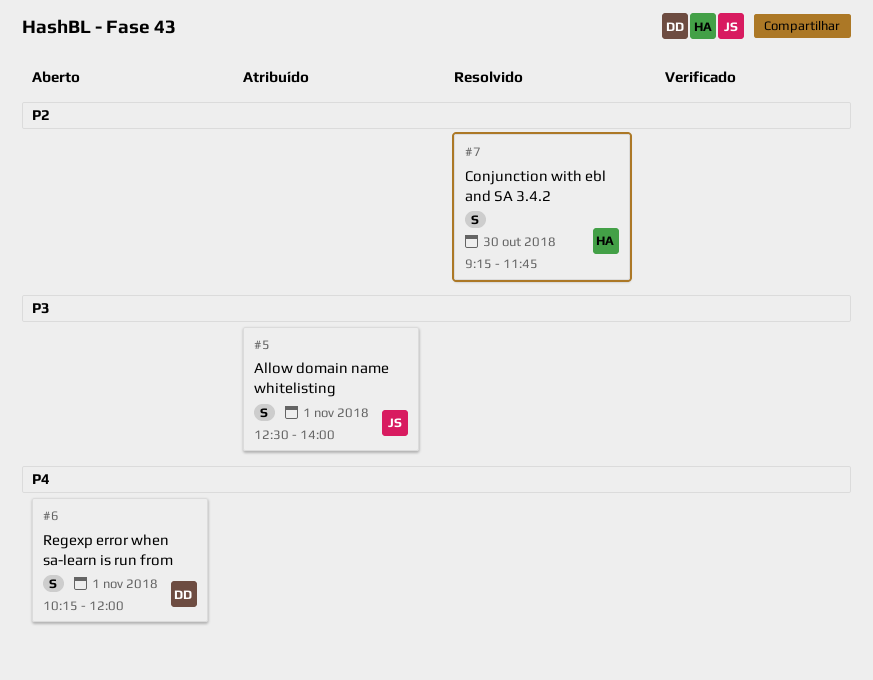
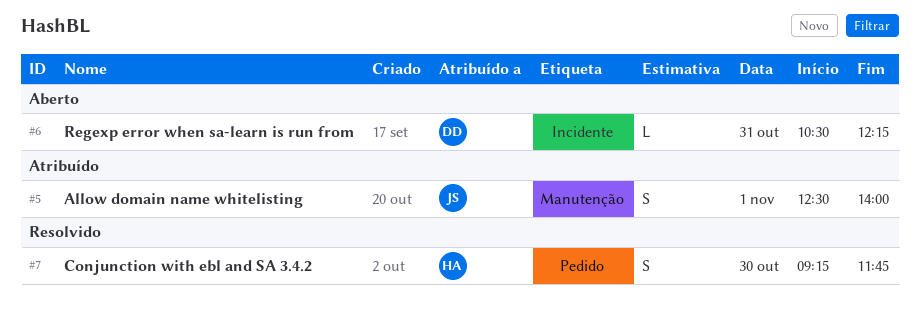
#6, estimate: S -> L
#6, day: Nov 1 -> Oct 31
#6, begins: 10:15 -> 10:30
#6, ends: 12:00 -> 12:15

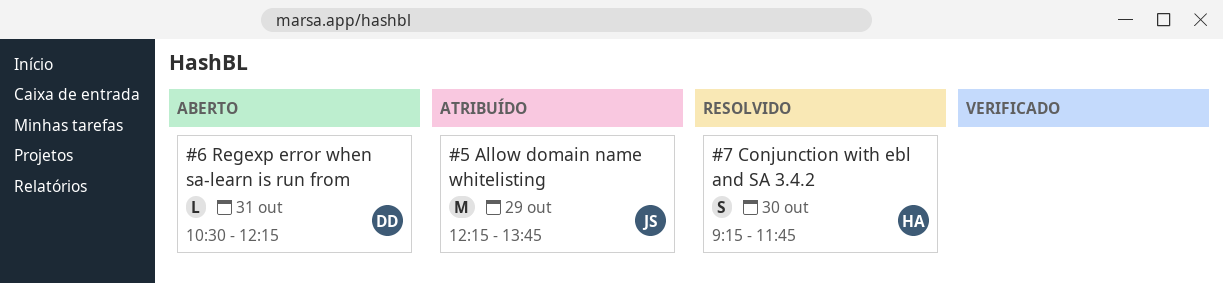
#5, estimate: S -> M
#5, day: Nov 1 -> Oct 29
#5, begins: 12:30 -> 12:15
#5, ends: 14:00 -> 13:45

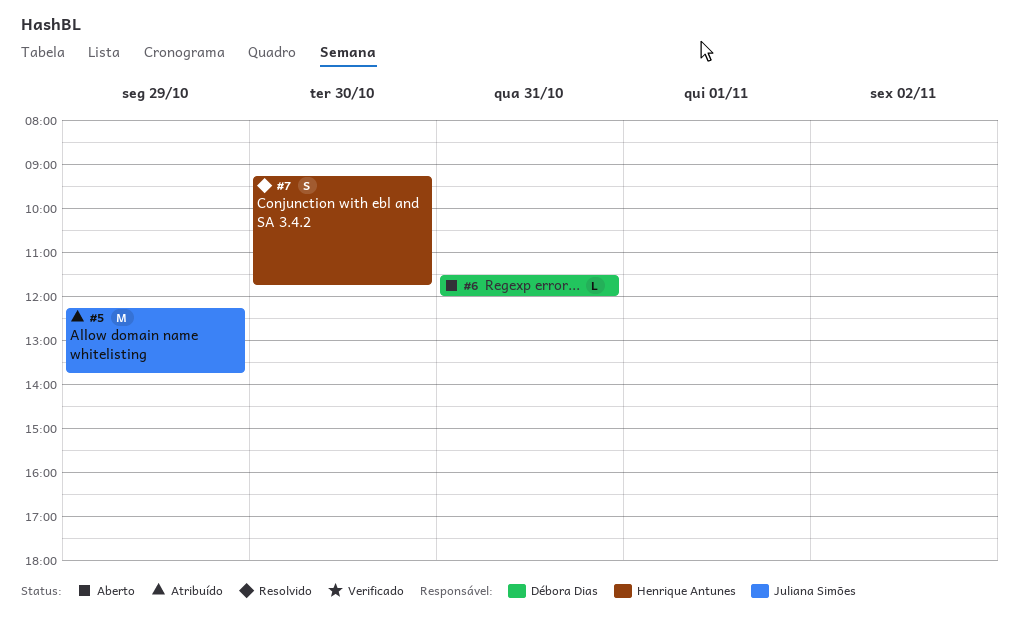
#6, begins: 10:30 -> 11:30
#6, ends: 12:15 -> 12:00

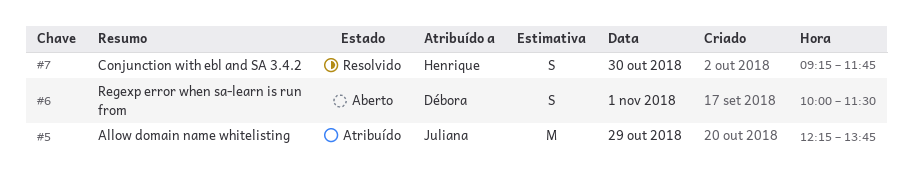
#6, estimate: L -> S
#6, day: Oct 31 -> Nov 1
#6, begins: 11:30 -> 10:00
#6, ends: 12:00 -> 11:30

